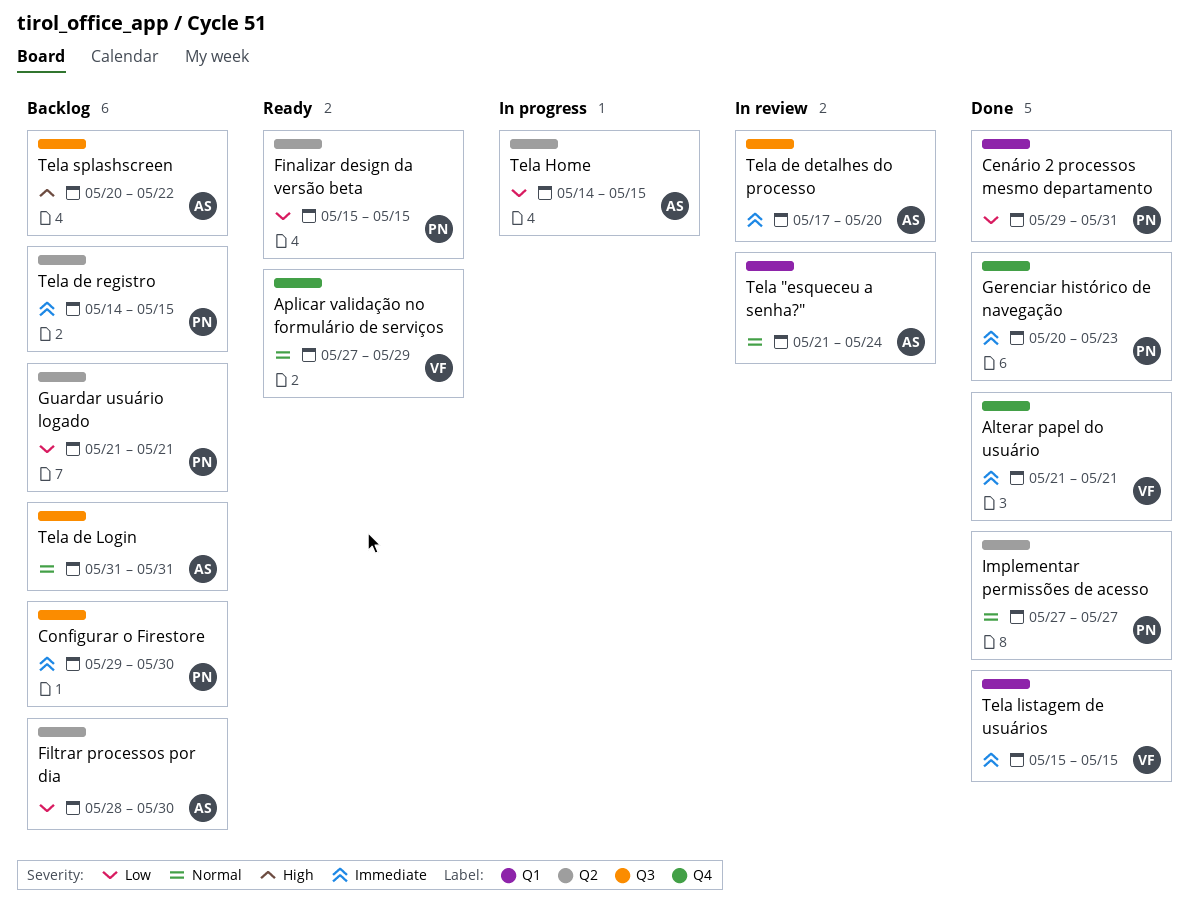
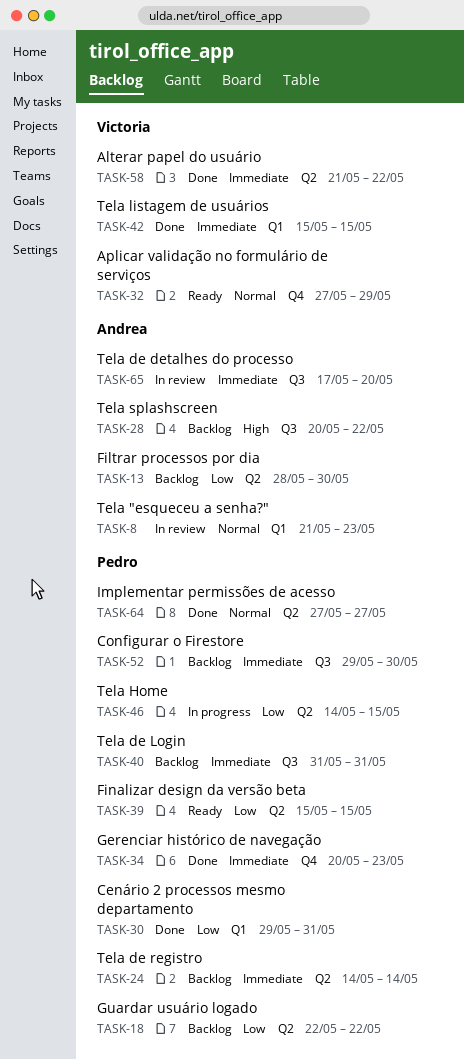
Alterar papel do usuário, label: Q4 -> Q2
Alterar papel do usuário, due: May 21 -> May 22
Guardar usuário logado, start: May 21 -> May 22
Guardar usuário logado, due: May 21 -> May 22
Tela "esqueceu a senha?", due: May 24 -> May 23
Tela de Login, owner: Andrea -> Pedro
Tela de Login, priority: Normal -> Immediate
Tela de registro, due: May 15 -> May 14
Tela Home, owner: Andrea -> Pedro

